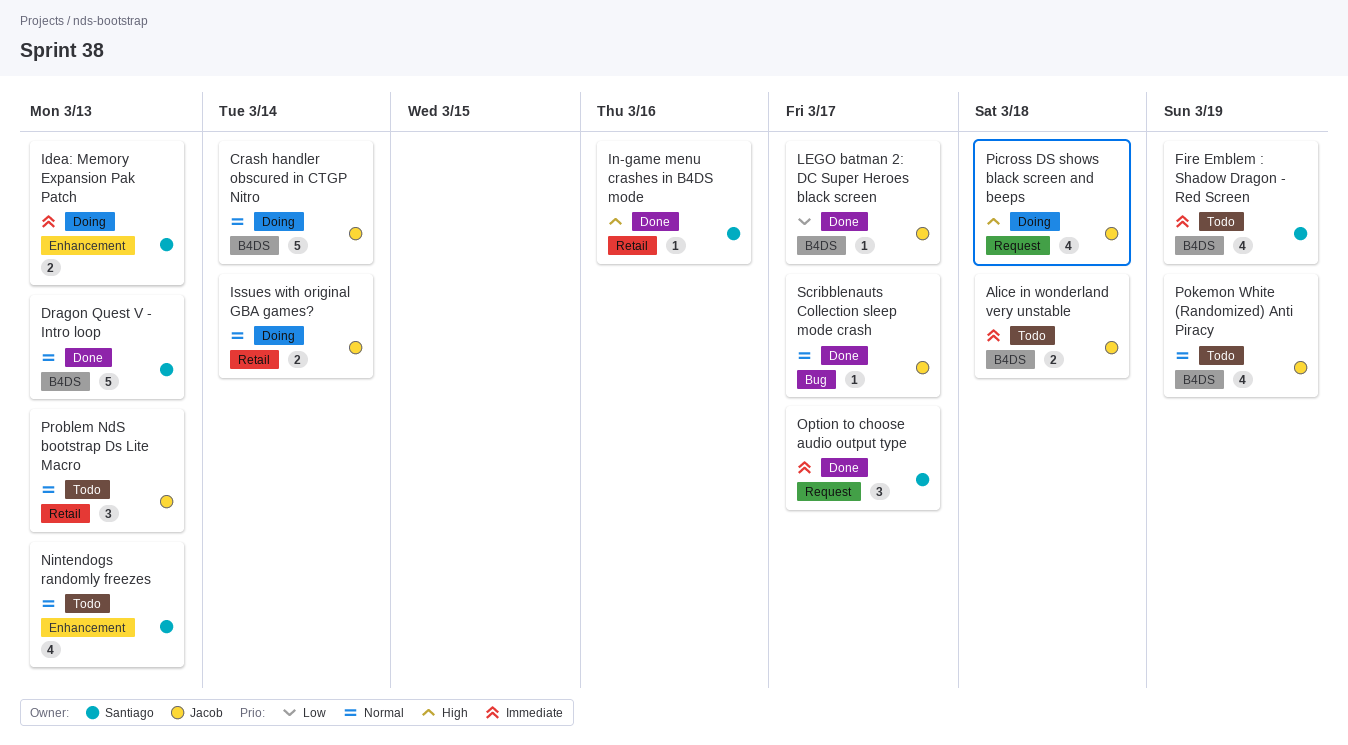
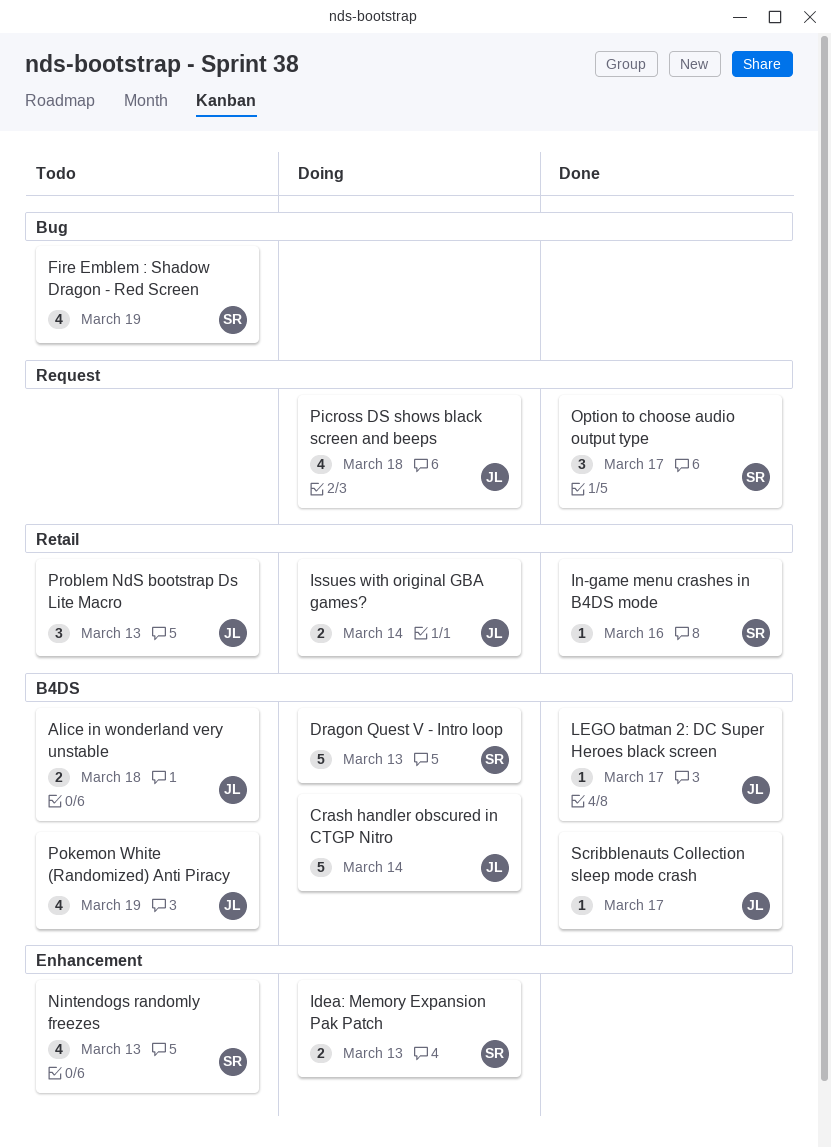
Dragon Quest V - Intro loop, status: Done -> Doing
Fire Emblem : Shadow Dragon - Red Screen, label: B4DS -> Bug
Scribblenauts Collection sleep mode crash, label: Bug -> B4DS

